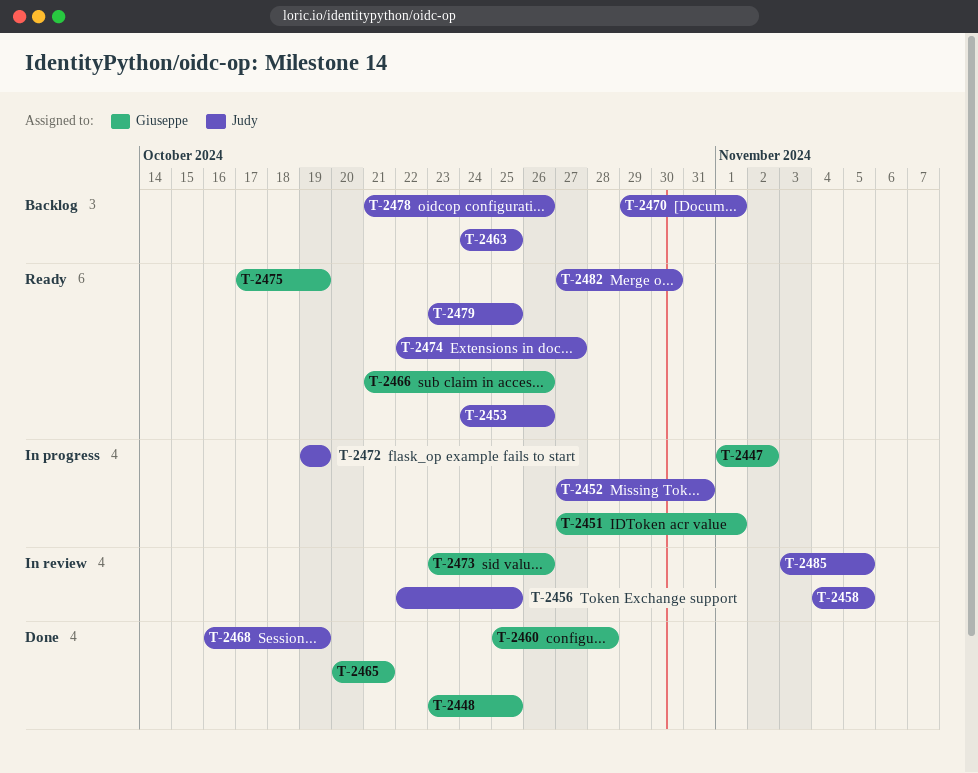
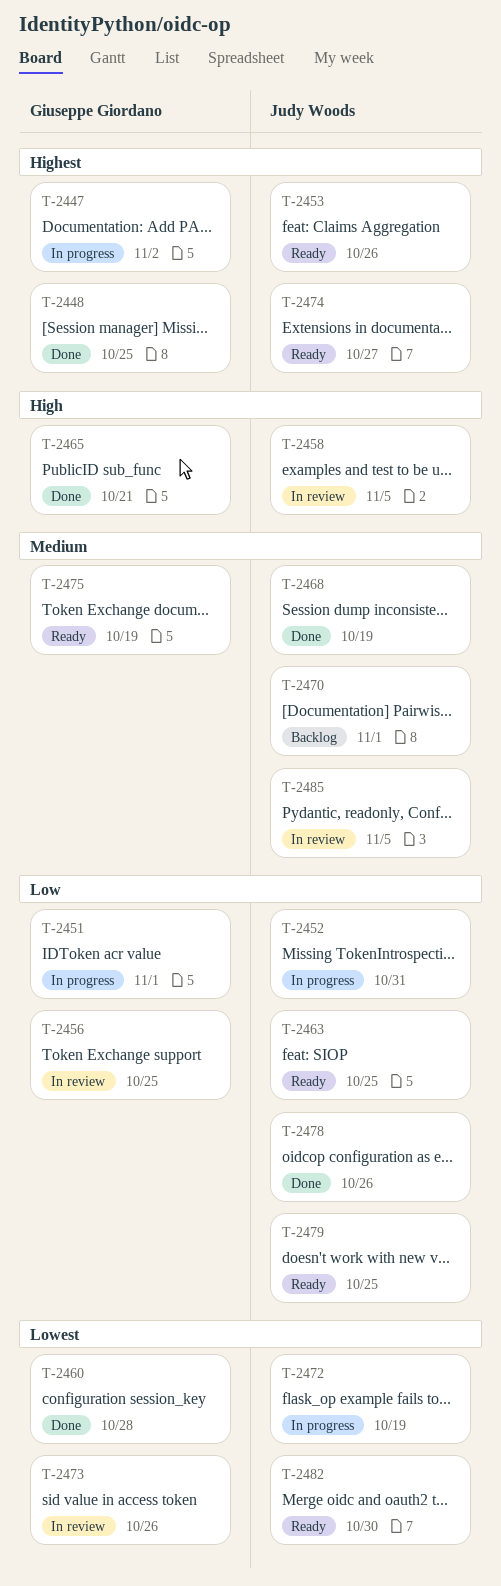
T-2456, owner: Judy Woods -> Giuseppe Giordano
T-2463, status: Backlog -> Ready
T-2466: present -> none
T-2478, status: Backlog -> Done

